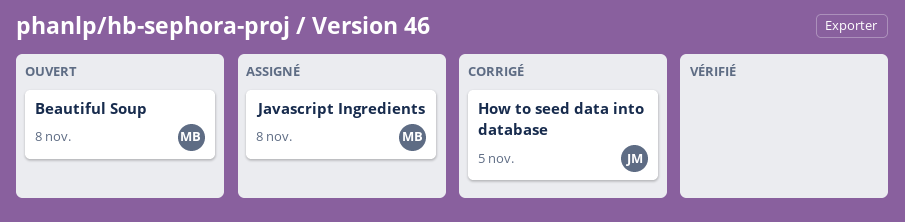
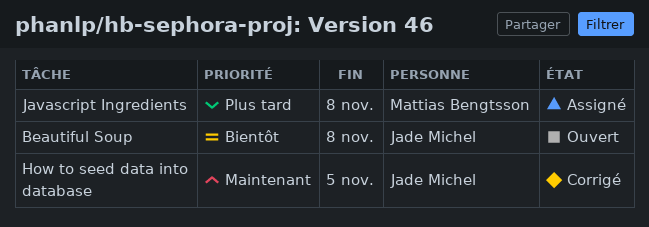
Beautiful Soup, owner: Mattias Bengtsson -> Jade Michel

